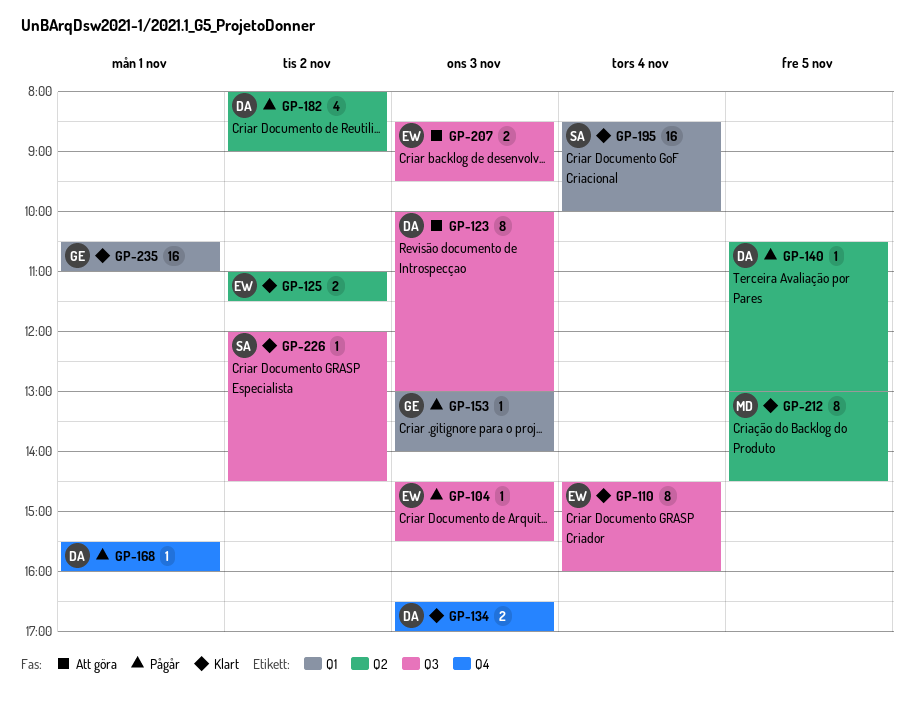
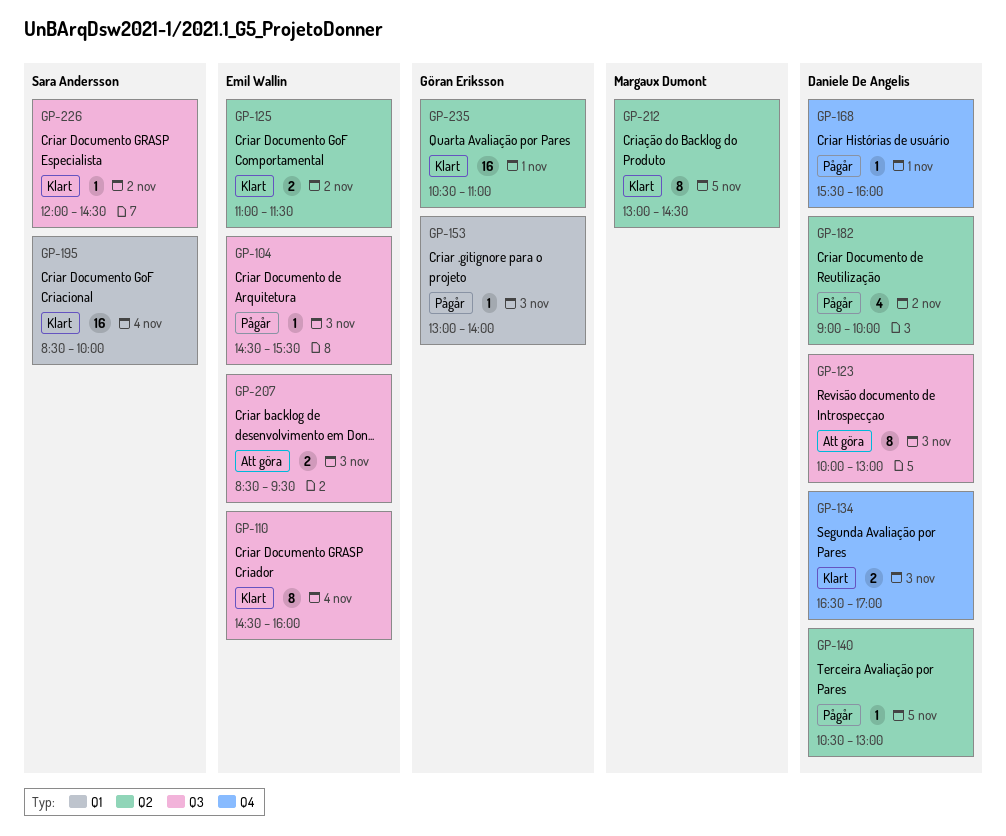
GP-182, begins: 08:00 -> 09:00
GP-182, ends: 09:00 -> 10:00
GP-235, label: Q1 -> Q2

